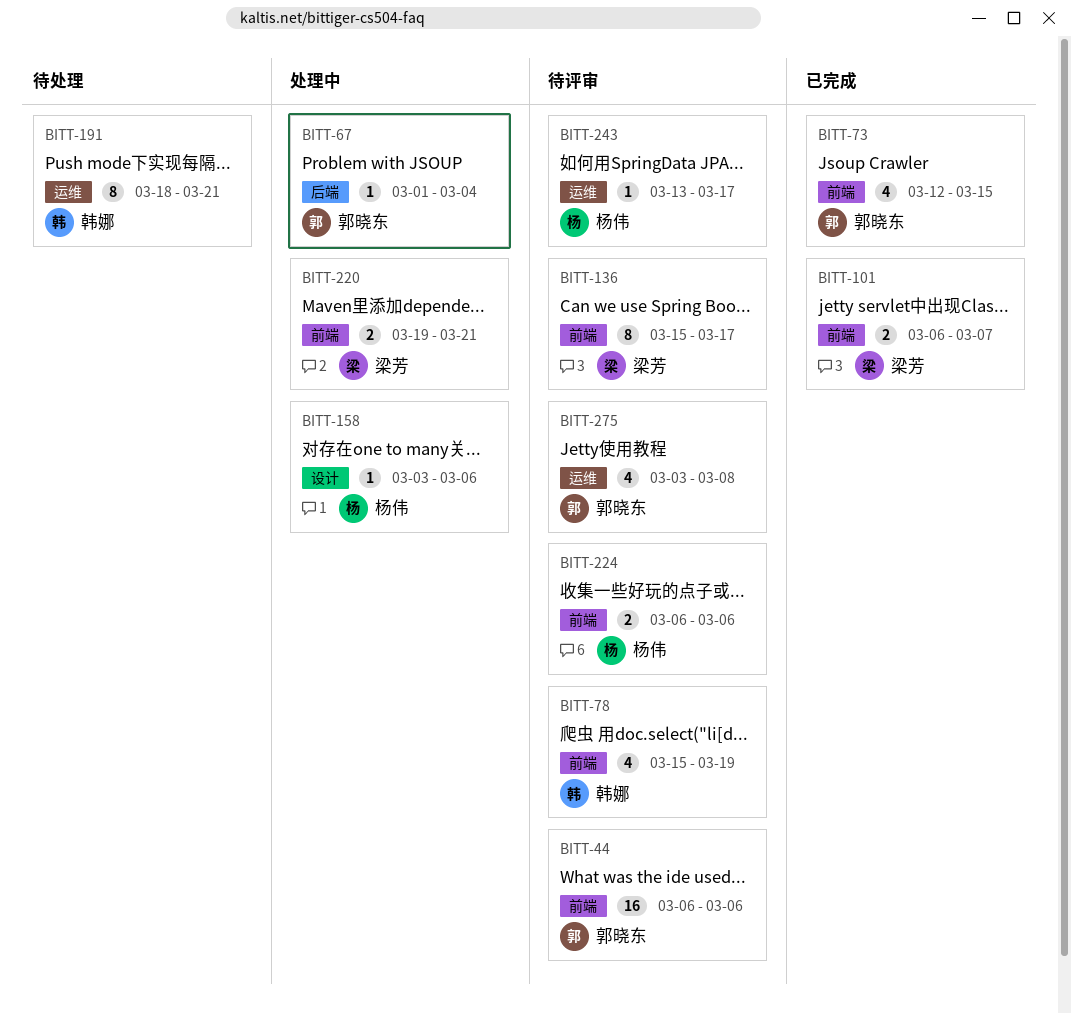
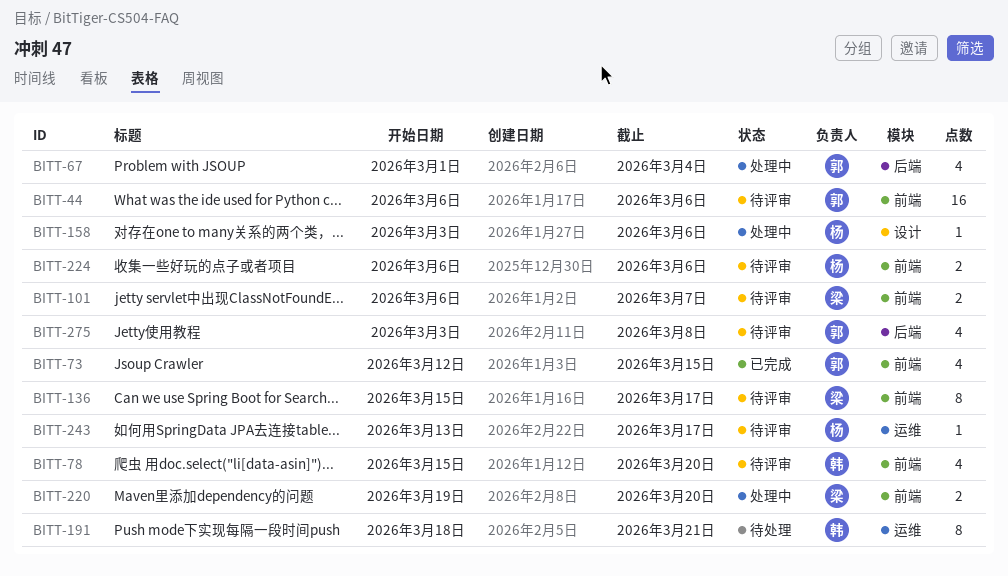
BITT-67, estimate: 1 -> 4
BITT-78, due: Mar 19 -> Mar 20
BITT-101, status: 已完成 -> 待评审
BITT-220, due: Mar 21 -> Mar 20
BITT-275, label: 运维 -> 后端

